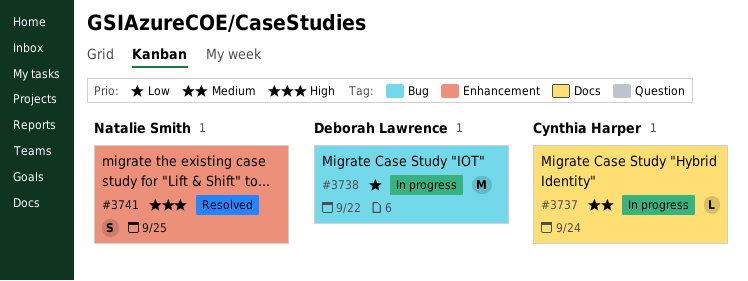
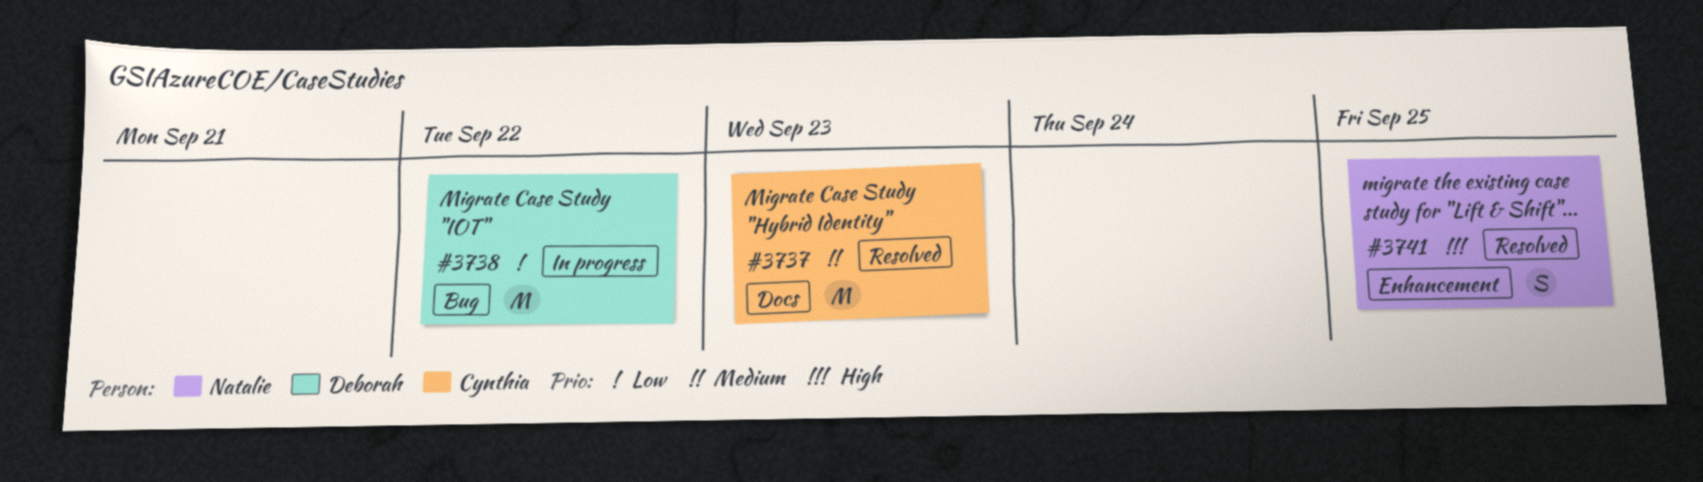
#3737, status: In progress -> Resolved
#3737, estimate: L -> M
#3737, due: Sep 24 -> Sep 23

